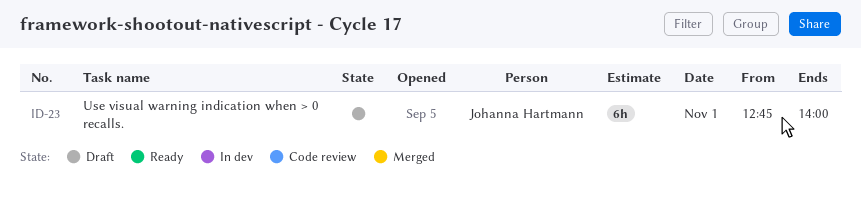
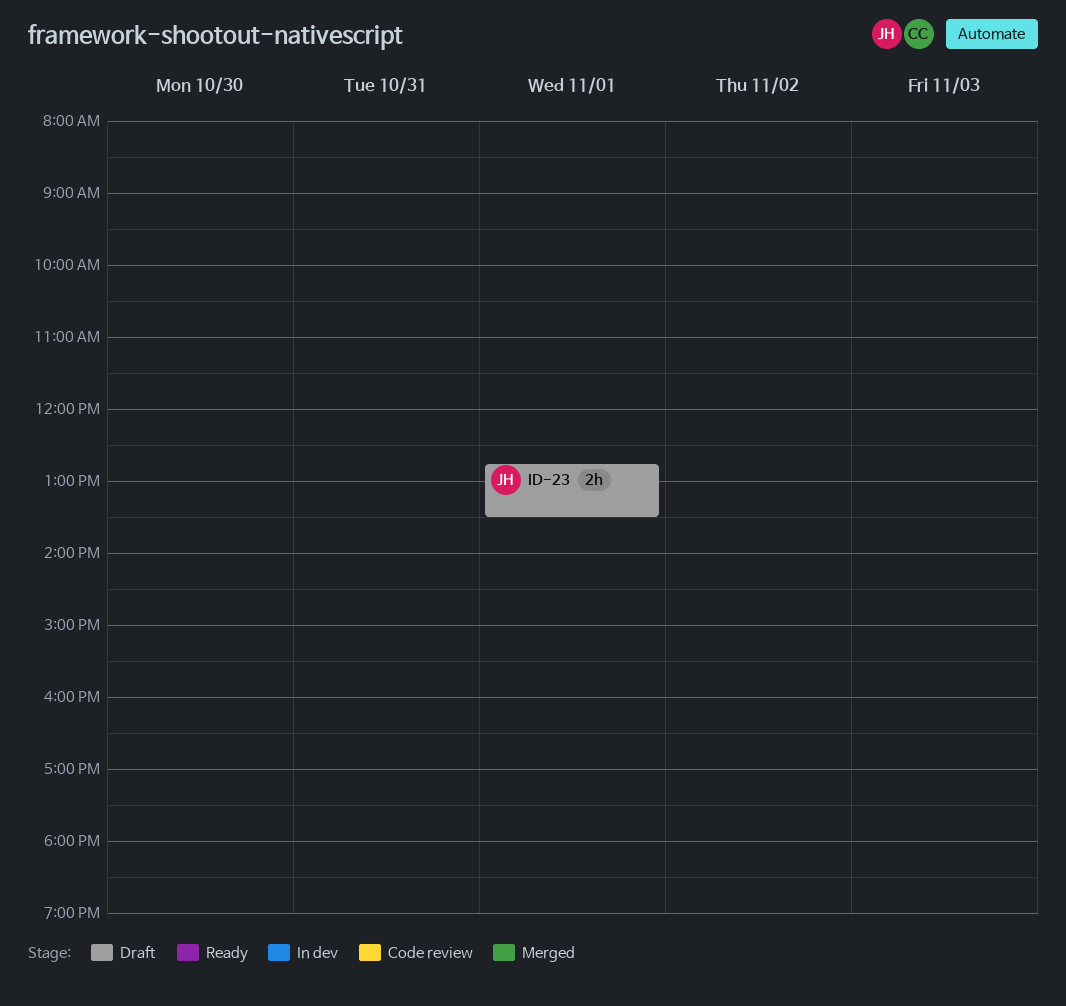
ID-23, estimate: 6h -> 2h
ID-23, ends: 14:00 -> 13:30

